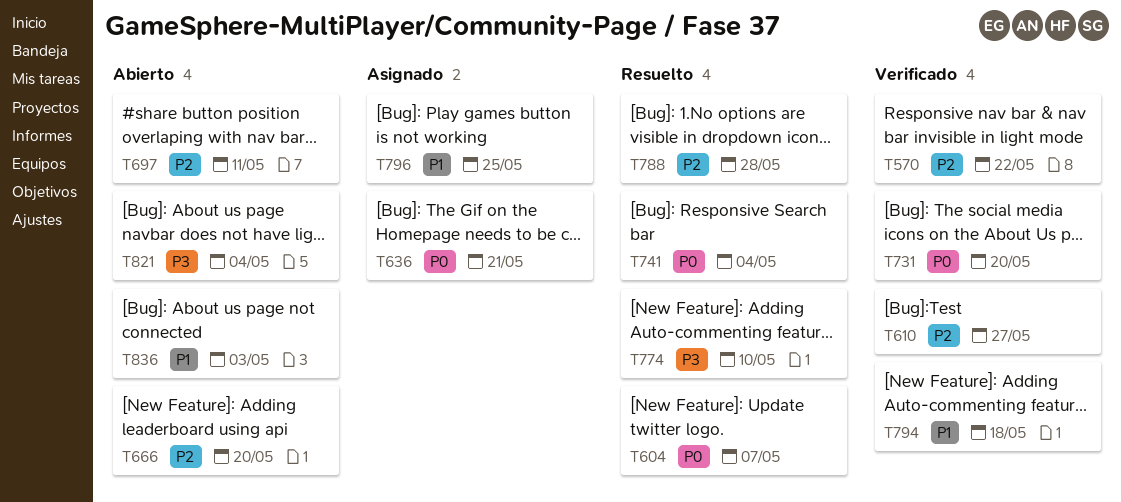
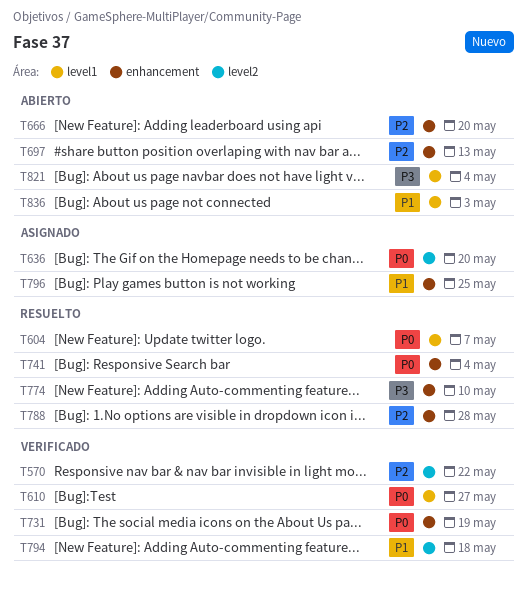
T610, priority: P2 -> P0
T636, due: May 21 -> May 20
T697, due: May 11 -> May 13
T731, due: May 20 -> May 19

